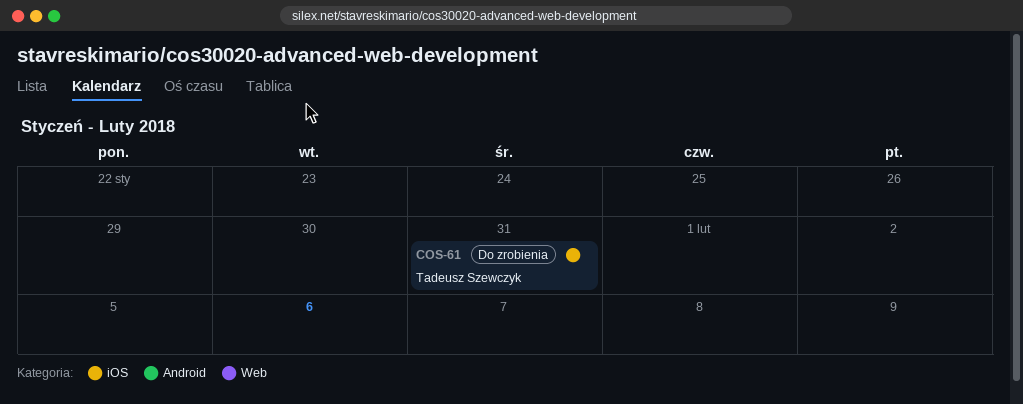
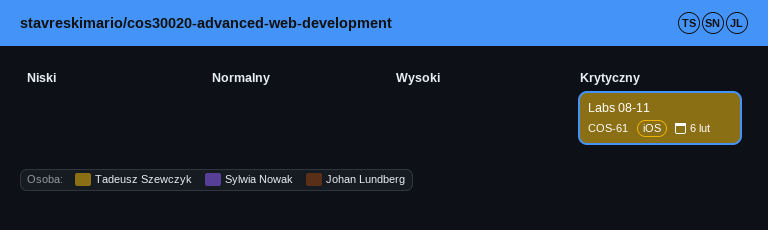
COS-61, due: Jan 31 -> Feb 6

